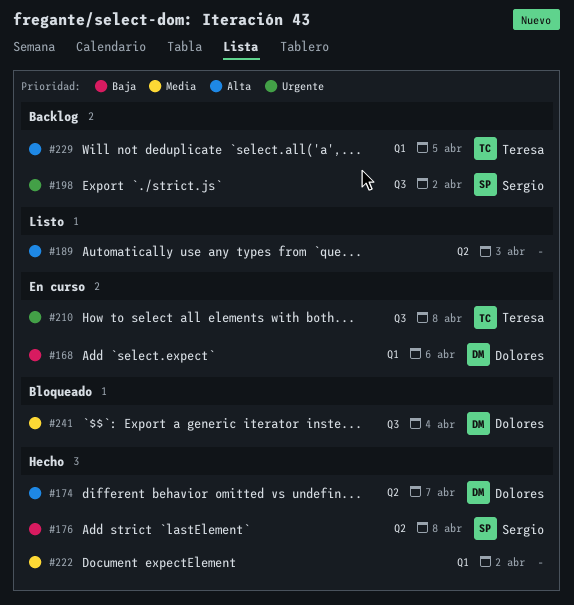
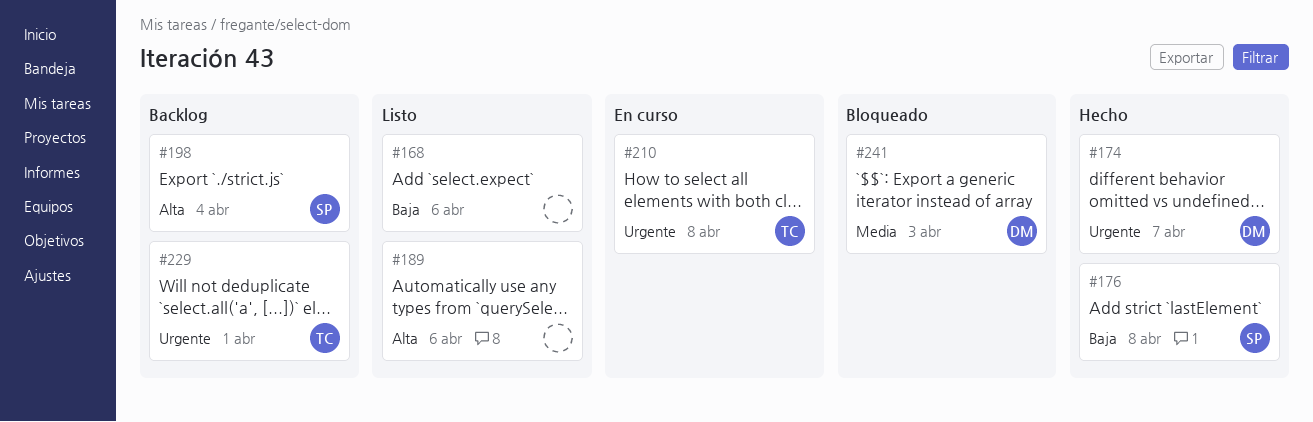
#168, status: En curso -> Listo
#168, owner: Dolores -> none
#174, priority: Alta -> Urgente
#189, due: Apr 3 -> Apr 6
#198, priority: Urgente -> Alta
#198, due: Apr 2 -> Apr 4
#222: present -> none
#229, priority: Alta -> Urgente
#229, due: Apr 5 -> Apr 1
#241, due: Apr 4 -> Apr 3

